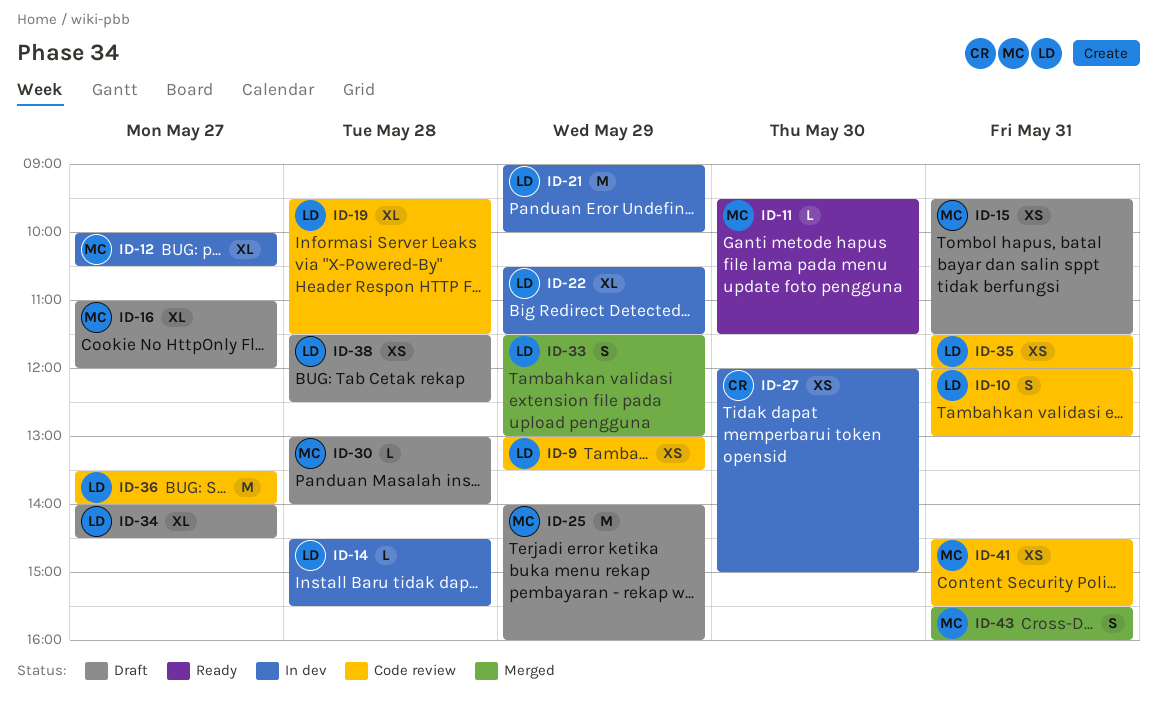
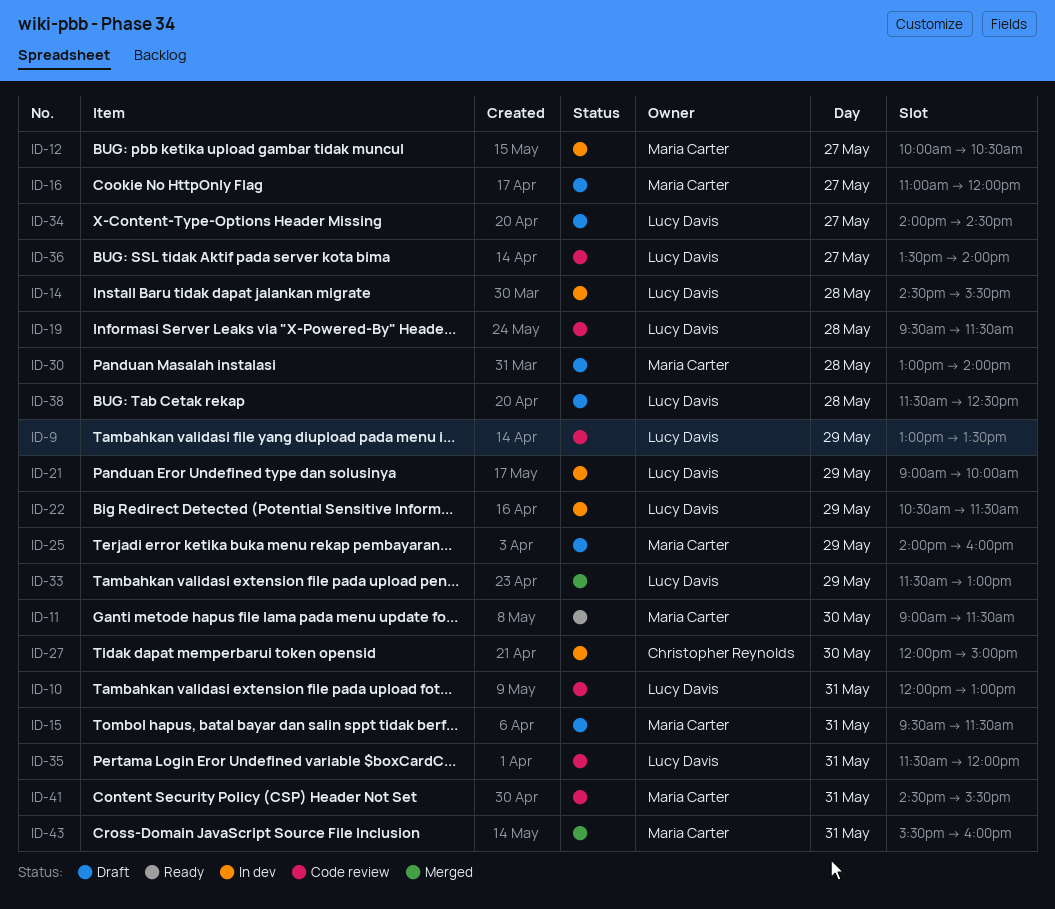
ID-11, begins: 09:30 -> 09:00

